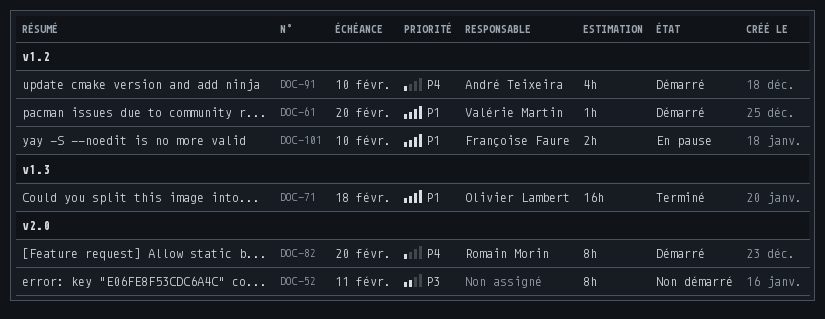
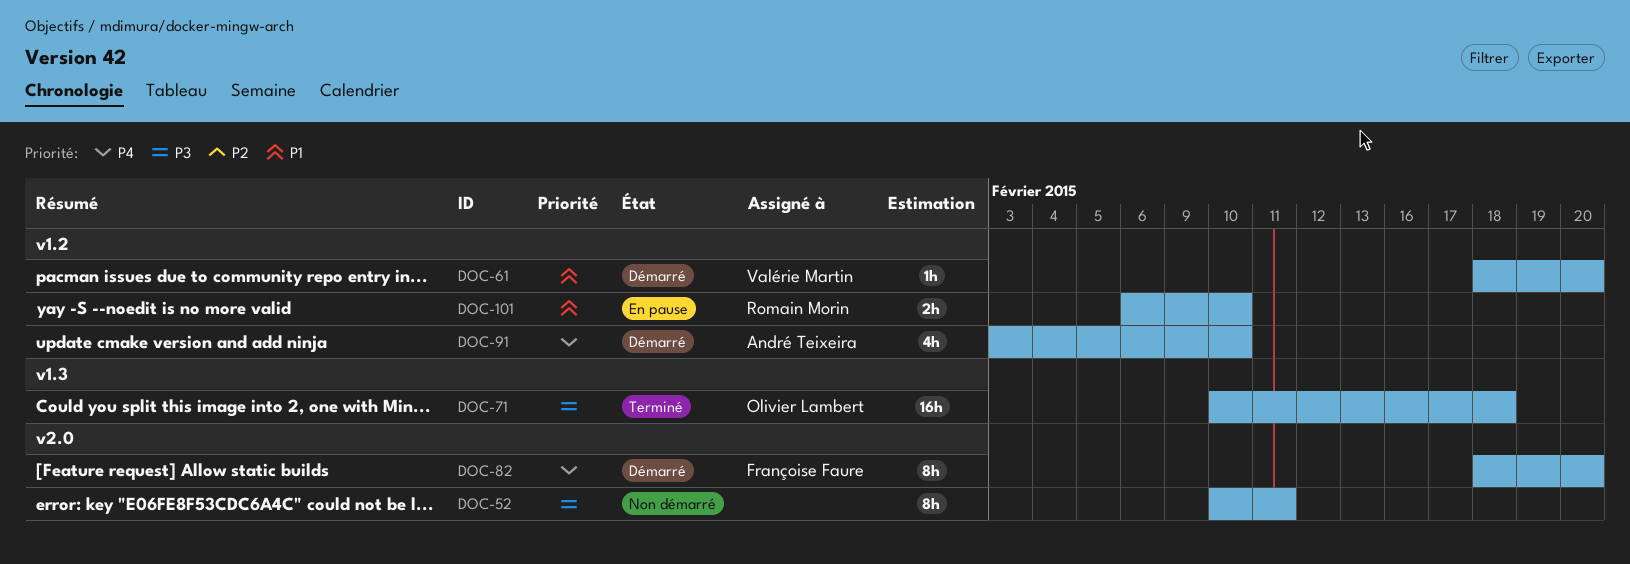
DOC-71, priority: P1 -> P3
DOC-82, owner: Romain Morin -> Françoise Faure
DOC-101, owner: Françoise Faure -> Romain Morin

